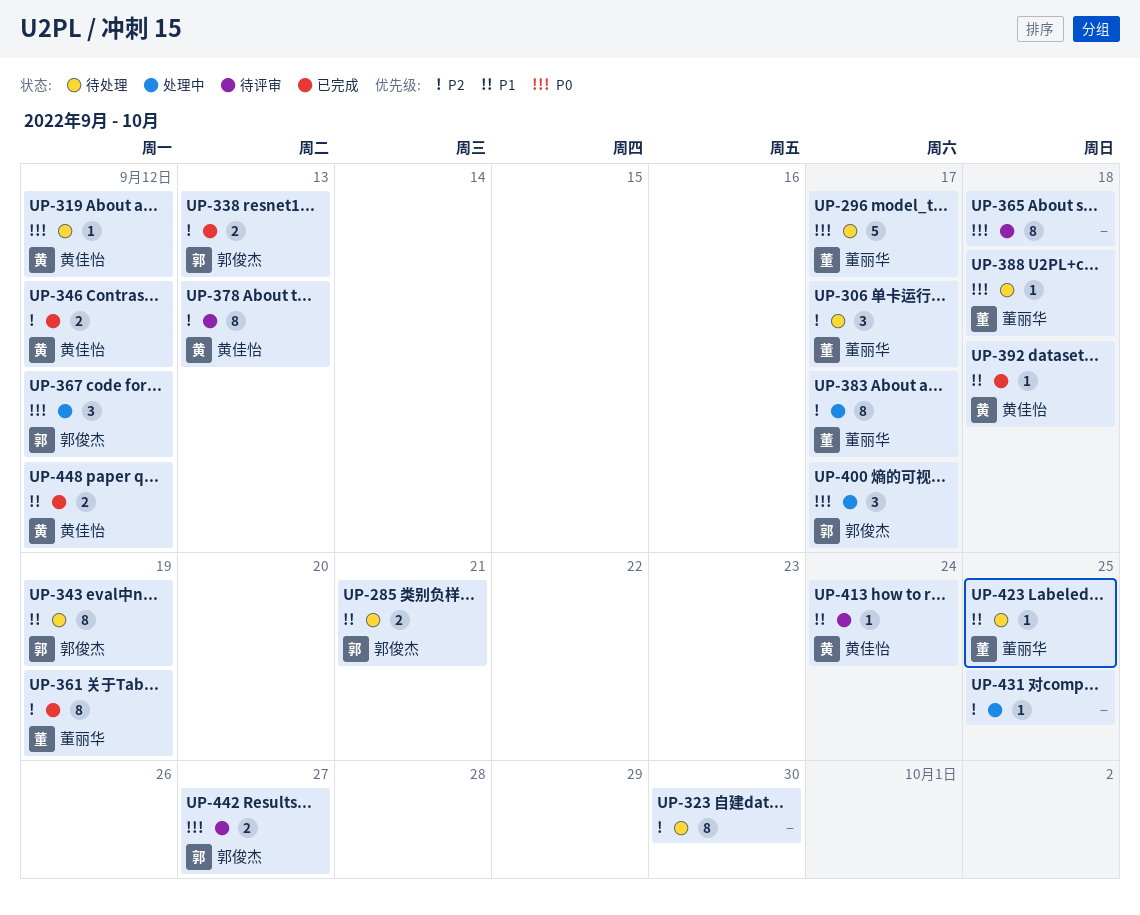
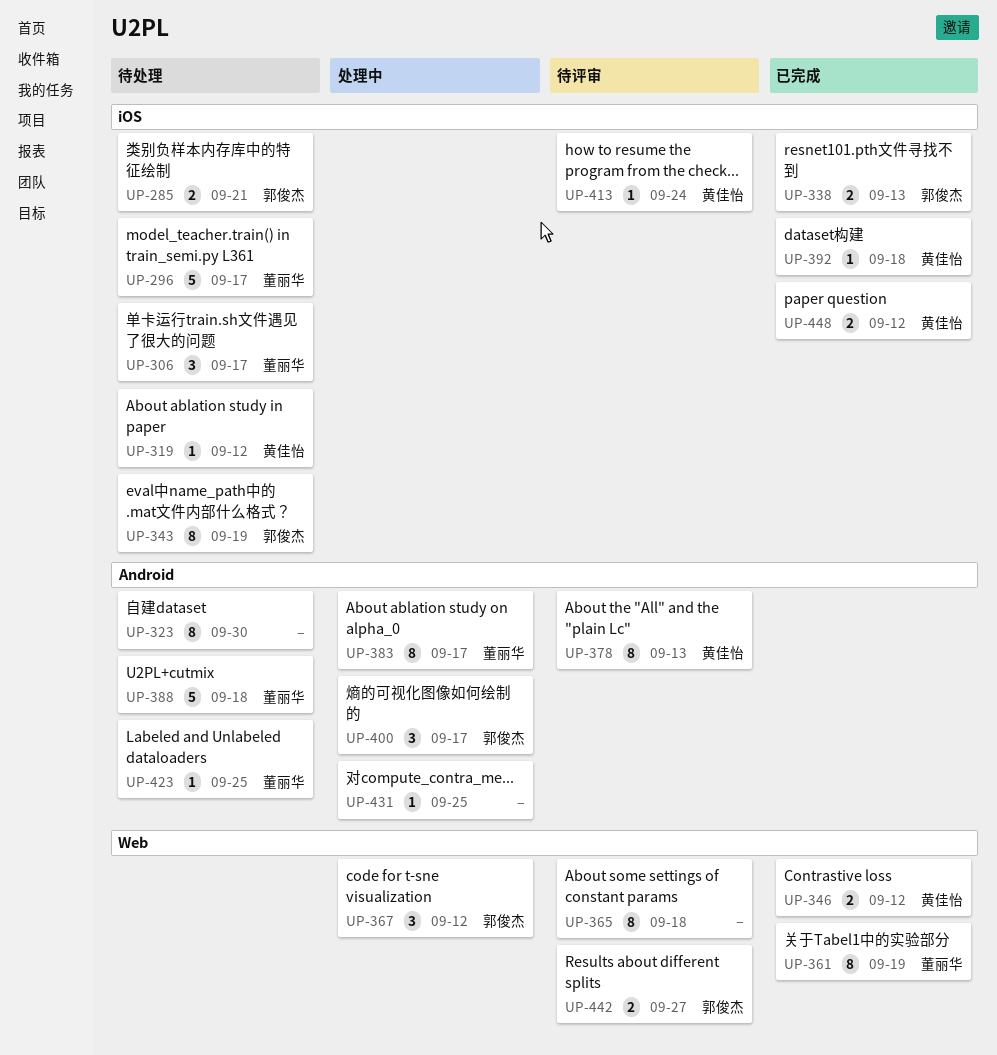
UP-388, estimate: 1 -> 5

